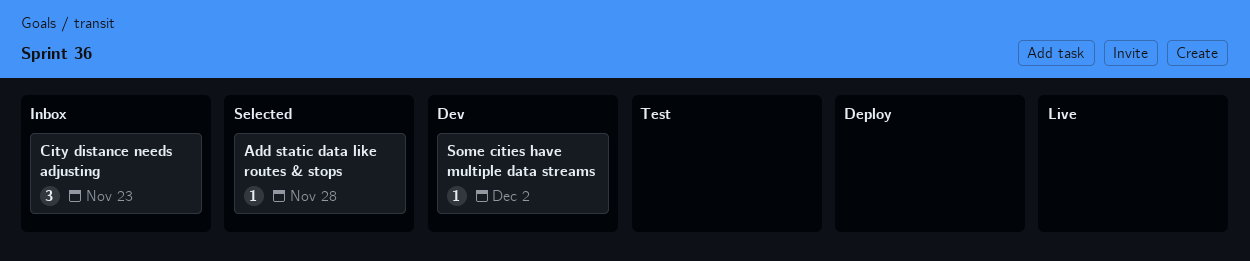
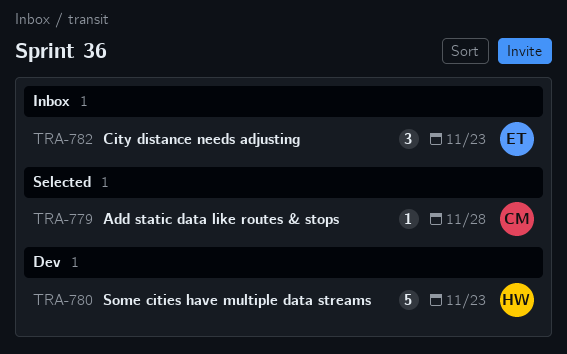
Some cities have multiple data streams, estimate: 1 -> 5
Some cities have multiple data streams, due: Dec 2 -> Nov 23

